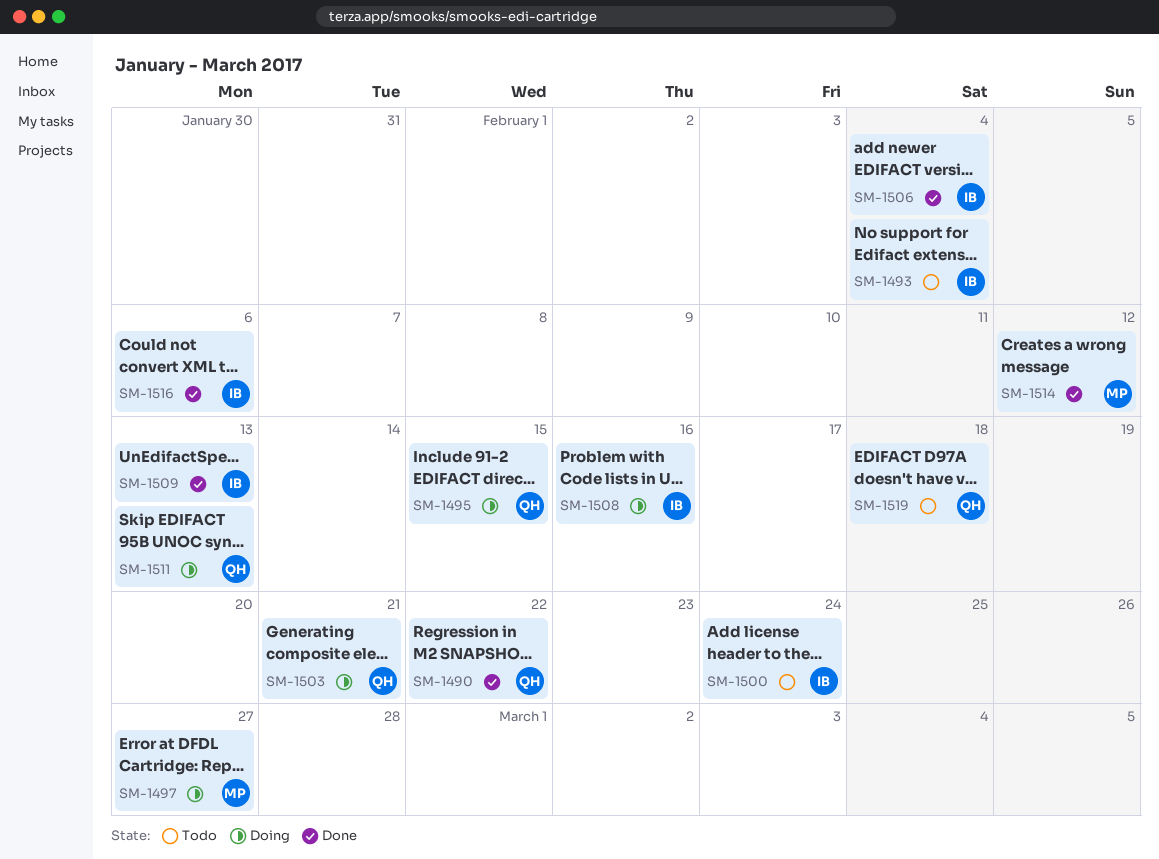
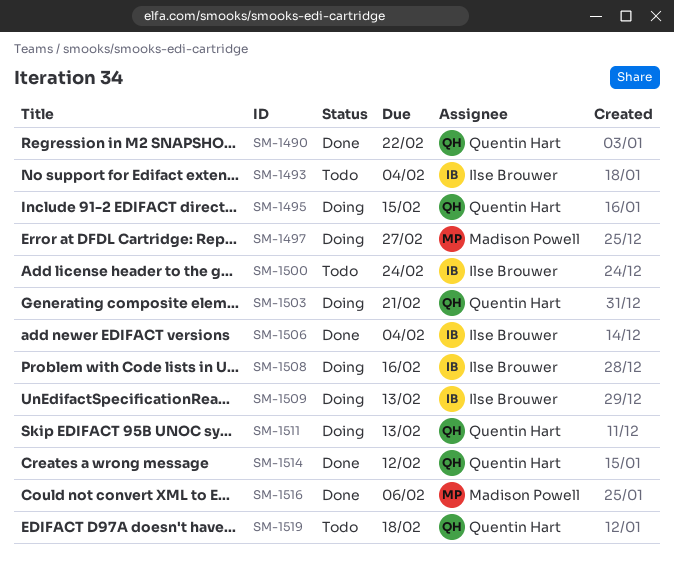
SM-1509, status: Done -> Doing
SM-1514, owner: Madison Powell -> Quentin Hart
SM-1516, owner: Ilse Brouwer -> Madison Powell

